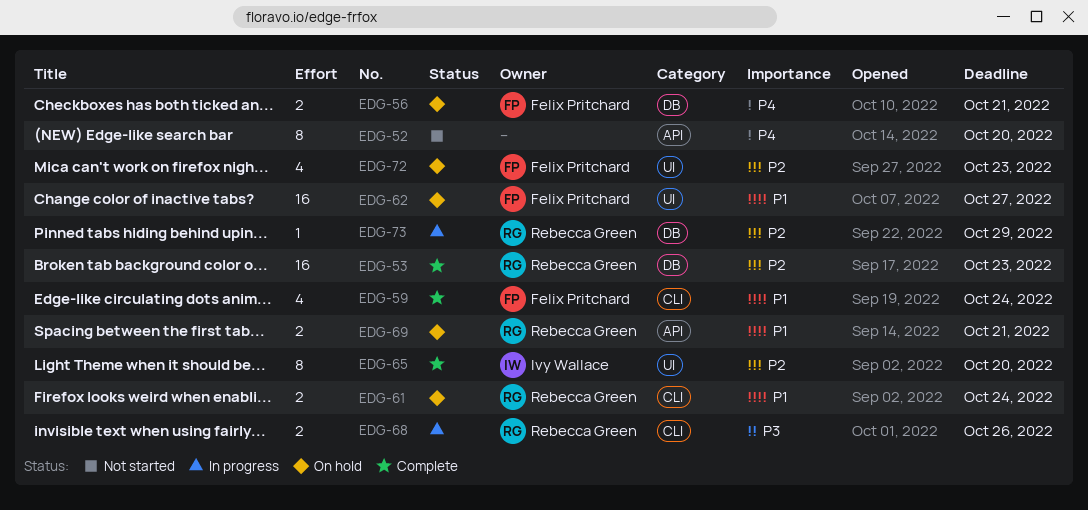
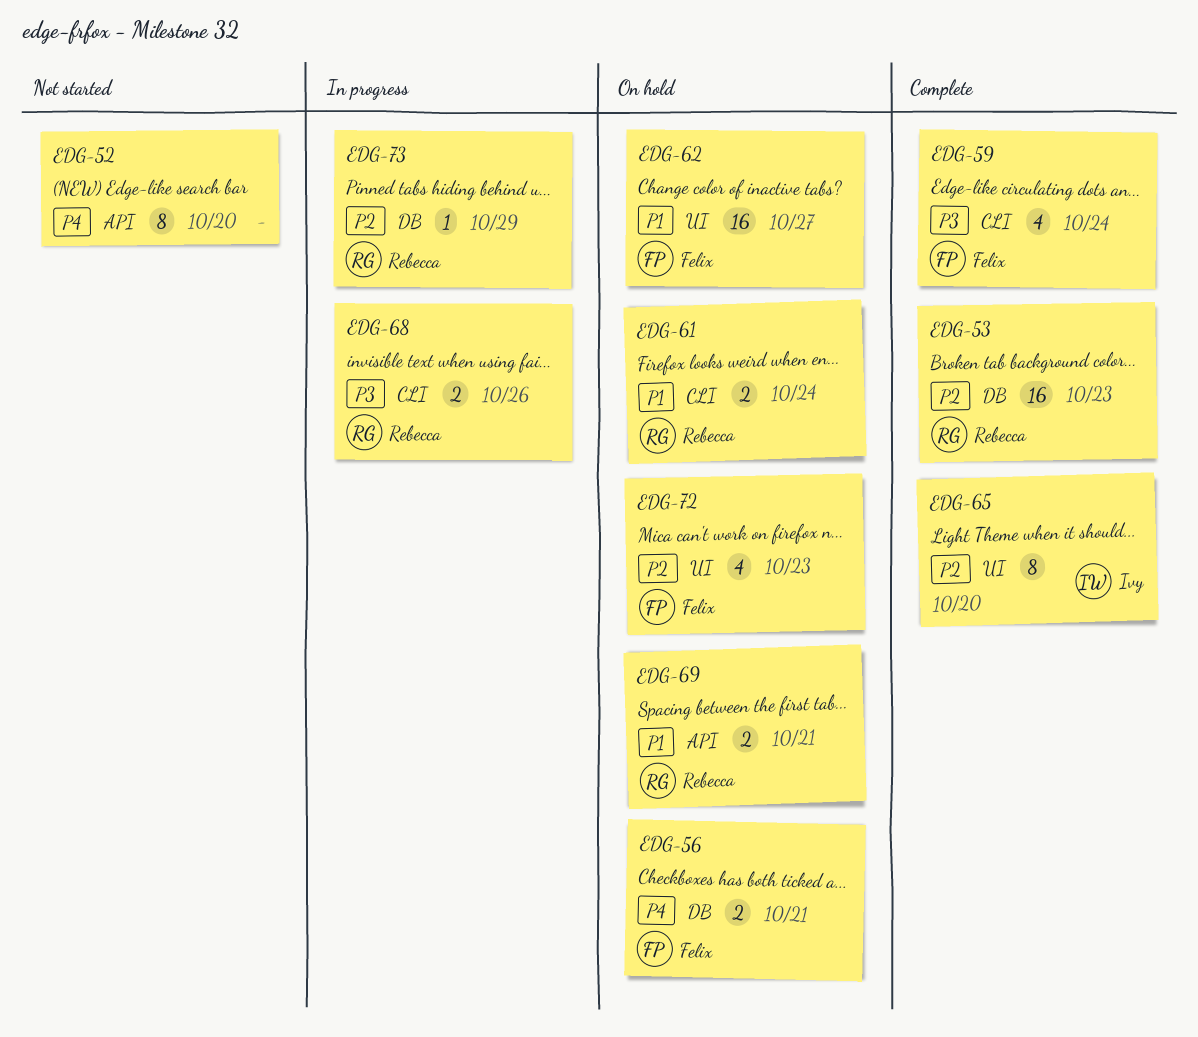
EDG-59, priority: P1 -> P3

